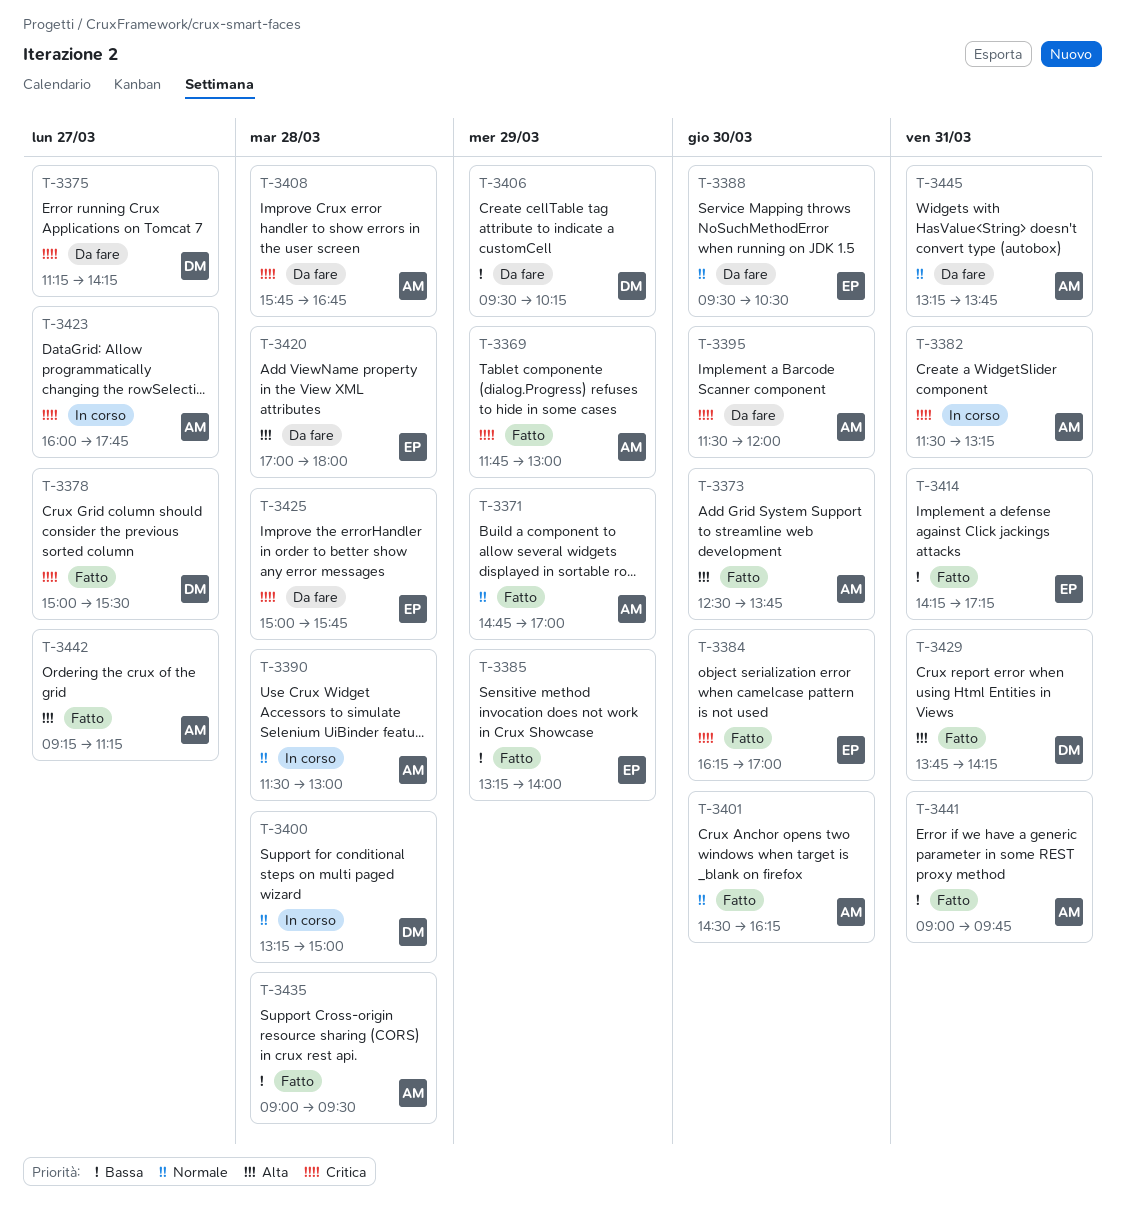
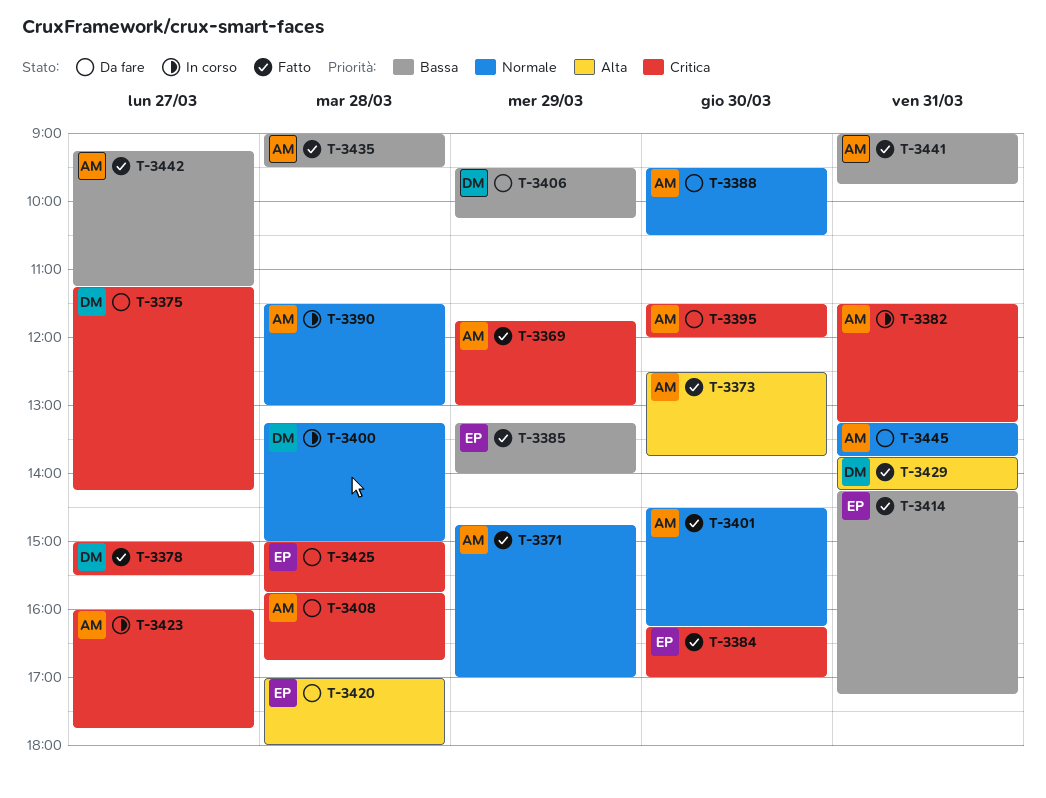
T-3388, owner: EP -> AM
T-3442, priority: Alta -> Bassa

